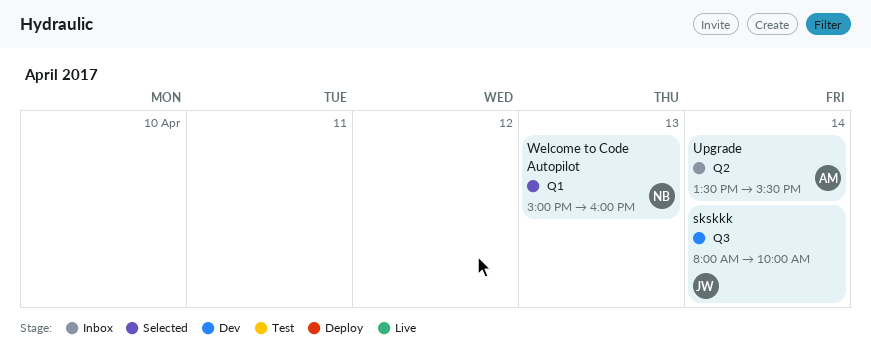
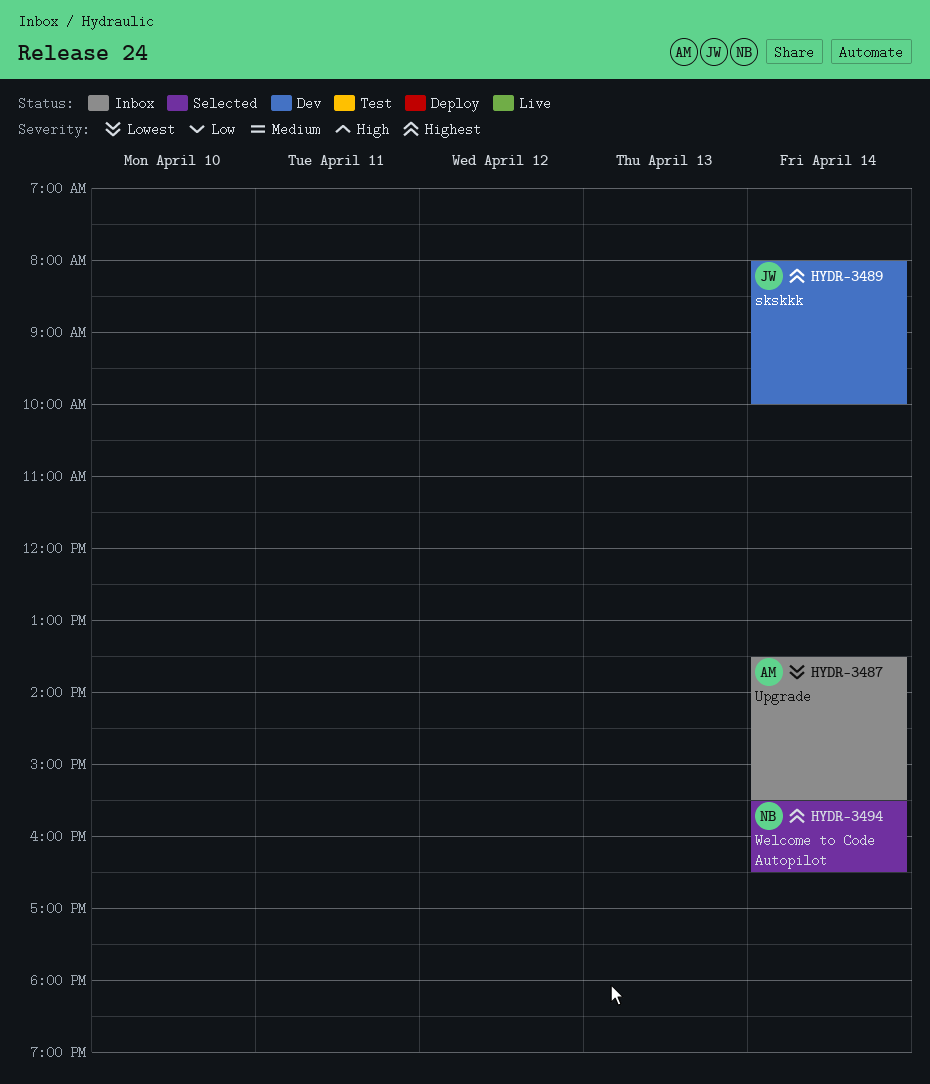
Welcome to Code Autopilot, day: Apr 13 -> Apr 14
Welcome to Code Autopilot, begins: 15:00 -> 15:30
Welcome to Code Autopilot, ends: 16:00 -> 16:30

